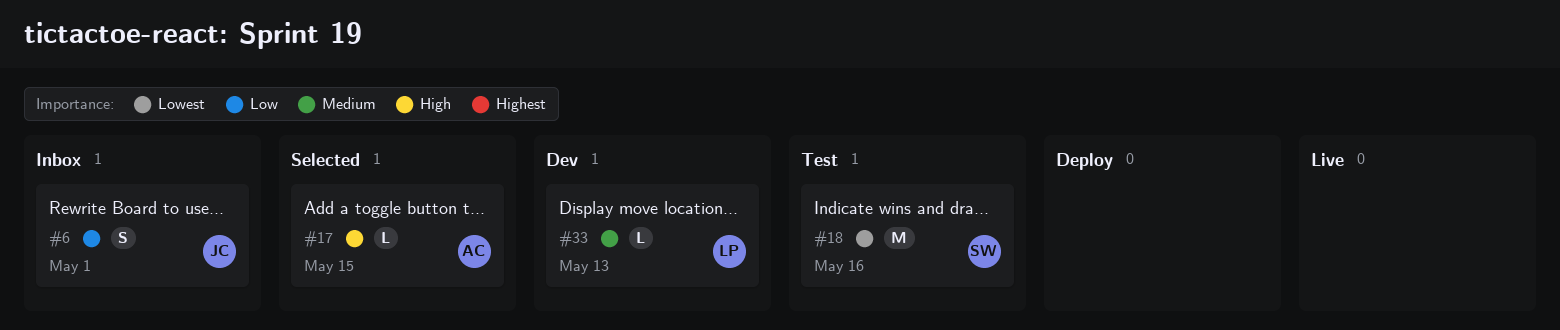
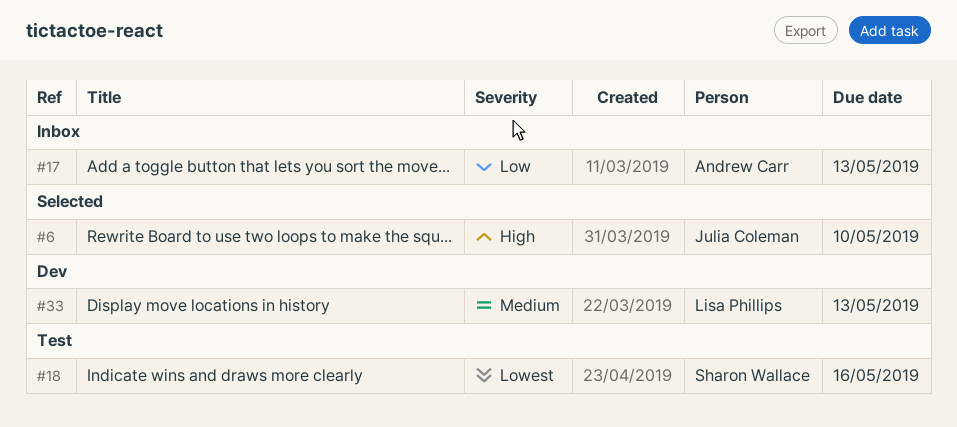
#6, status: Inbox -> Selected
#6, priority: Low -> High
#6, due: May 1 -> May 10
#17, status: Selected -> Inbox
#17, priority: High -> Low
#17, due: May 15 -> May 13

